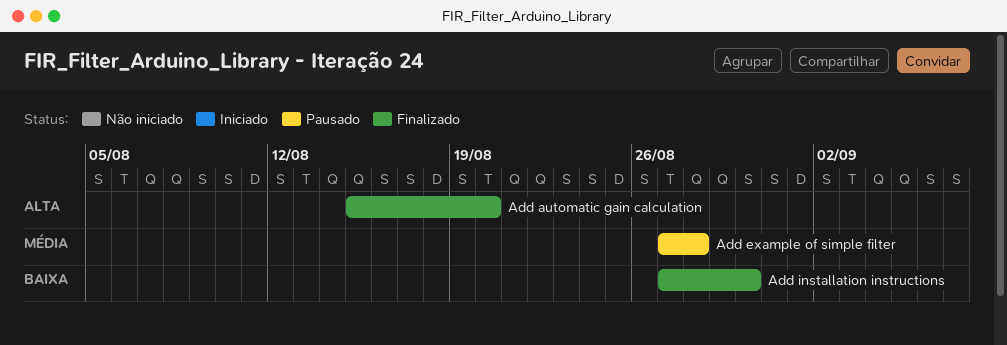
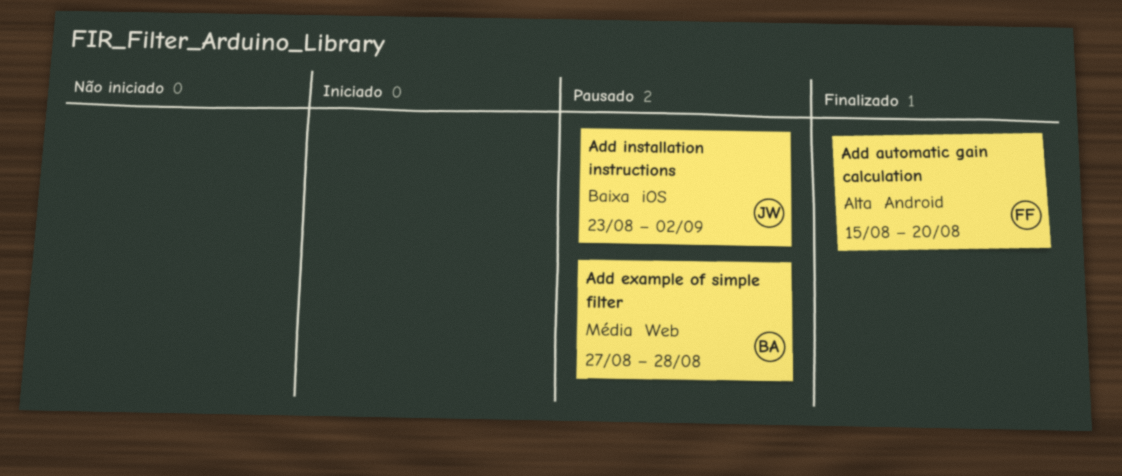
Add installation instructions, status: Finalizado -> Pausado
Add installation instructions, start: Aug 27 -> Aug 23
Add installation instructions, due: Aug 30 -> Sep 2

